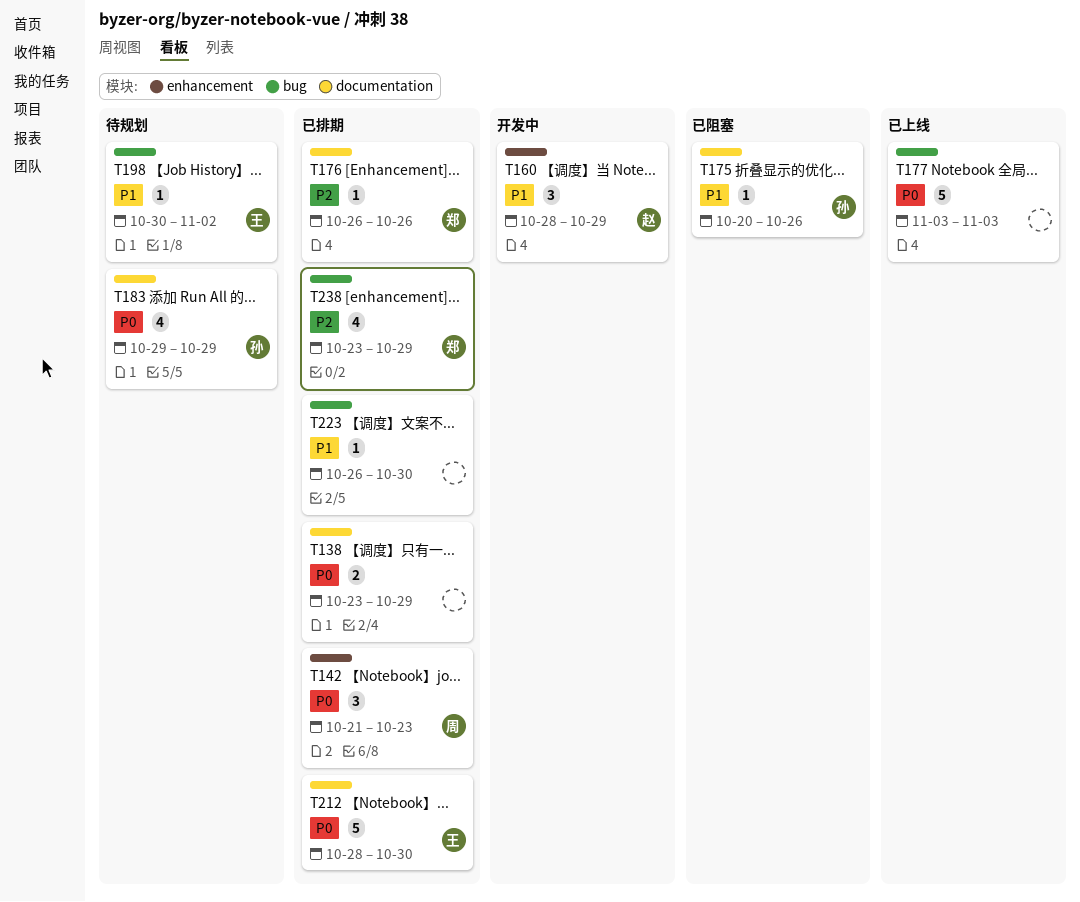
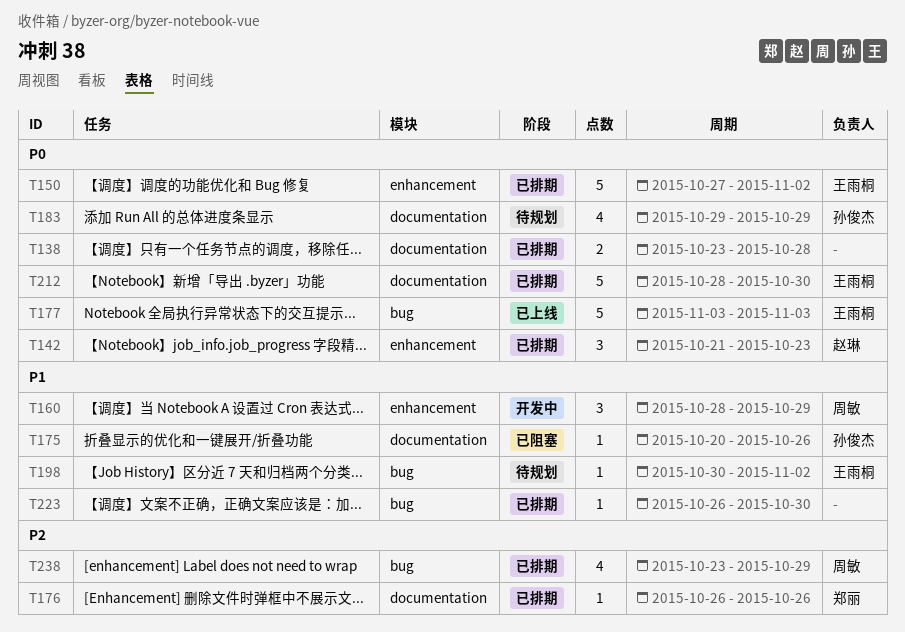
T138, due: Oct 29 -> Oct 28
T142, owner: 周敏 -> 赵琳
T150: none -> present
T160, owner: 赵琳 -> 周敏
T177, owner: none -> 王雨桐
T238, owner: 郑丽 -> 周敏

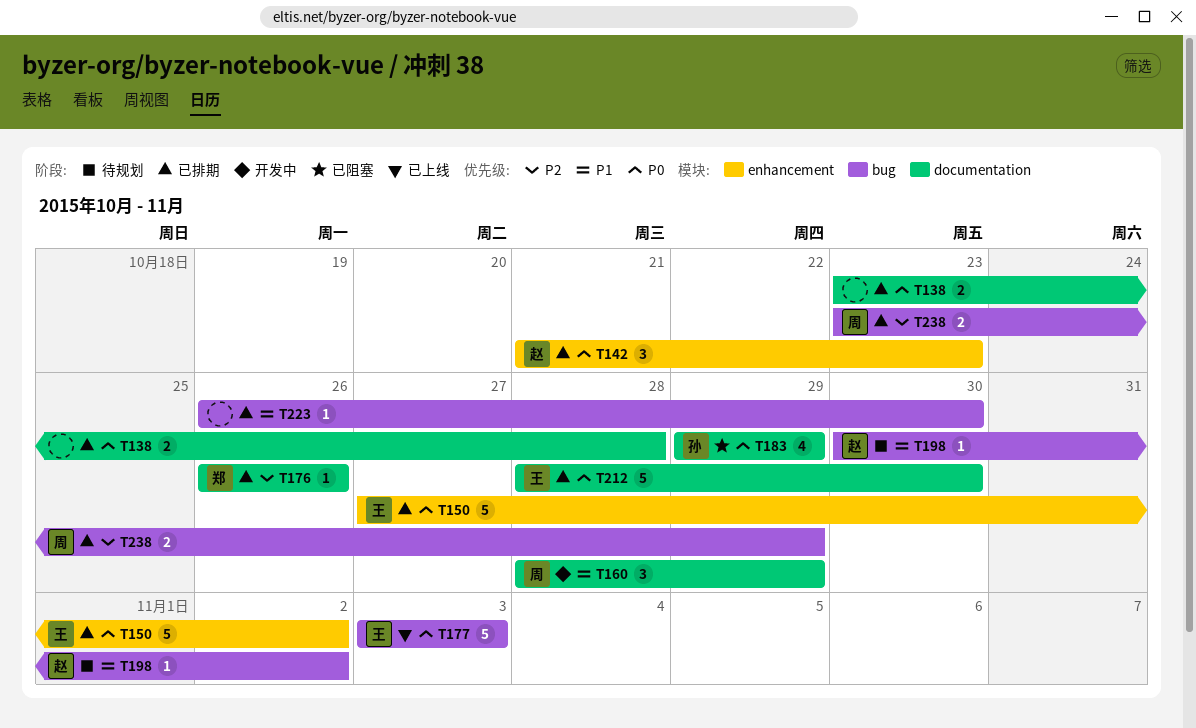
T160, label: enhancement -> documentation
T175: present -> none
T183, status: 待规划 -> 已阻塞
T198, owner: 王雨桐 -> 赵琳
T238, estimate: 4 -> 2

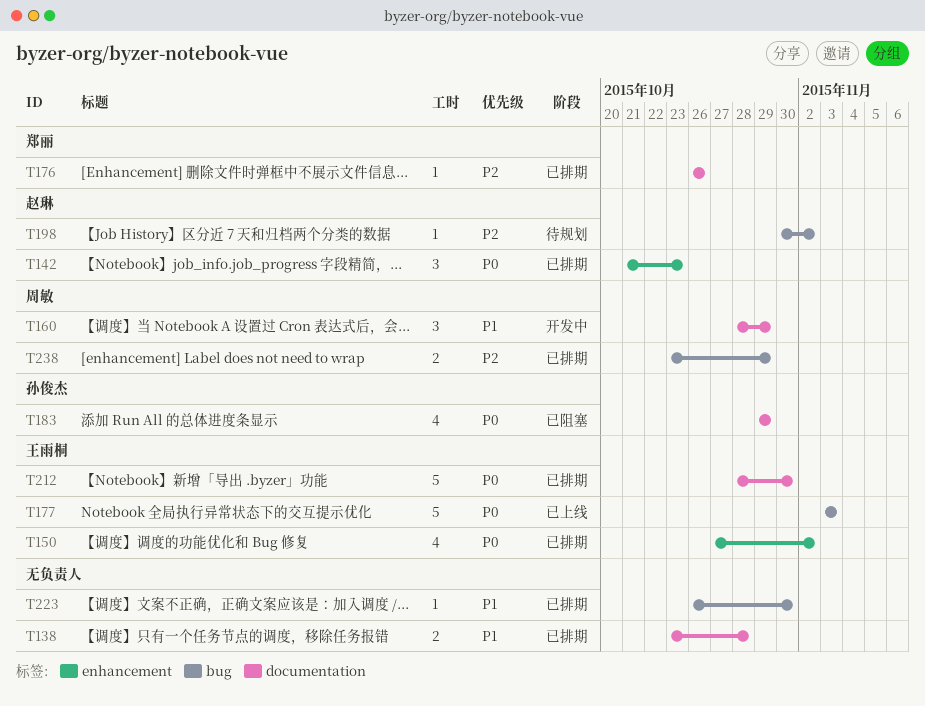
T138, priority: P0 -> P1
T150, estimate: 5 -> 4
T198, priority: P1 -> P2

